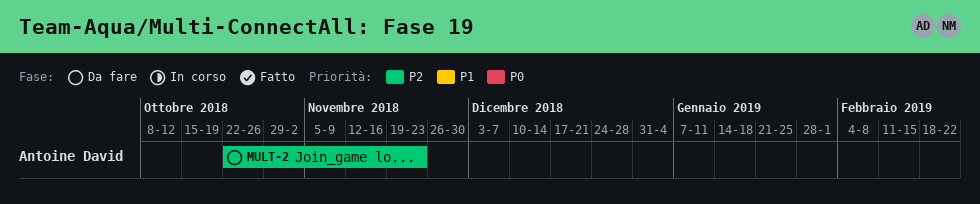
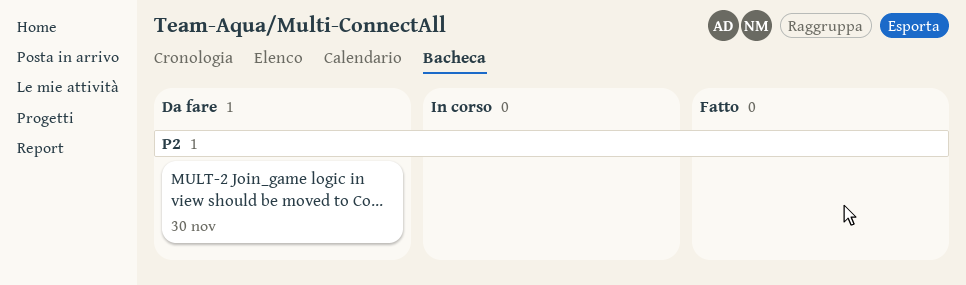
MULT-2, due: Nov 23 -> Nov 30

